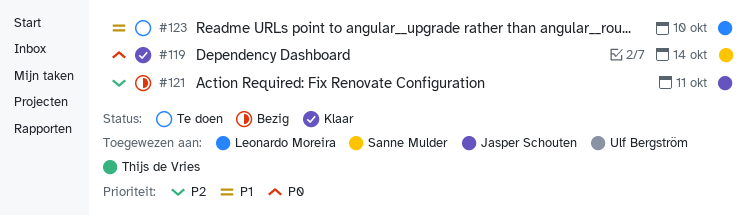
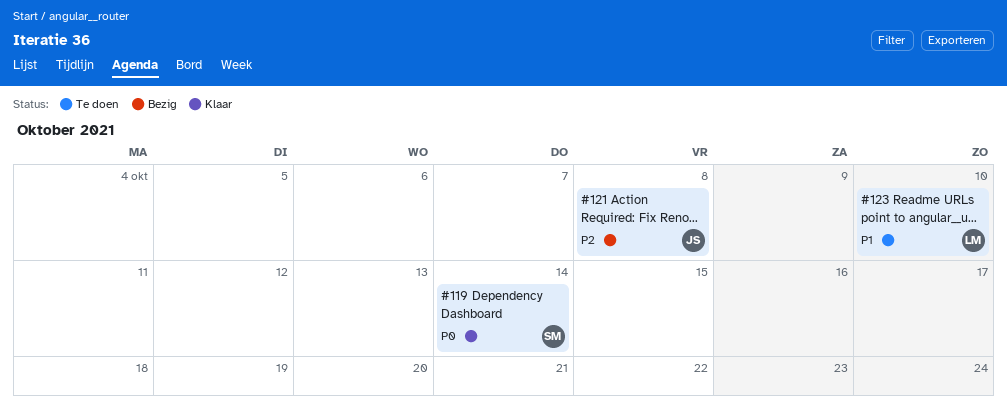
#121, due: Oct 11 -> Oct 8

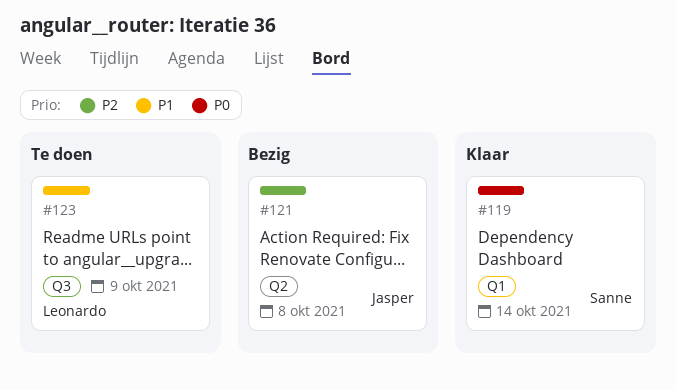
#123, due: Oct 10 -> Oct 9

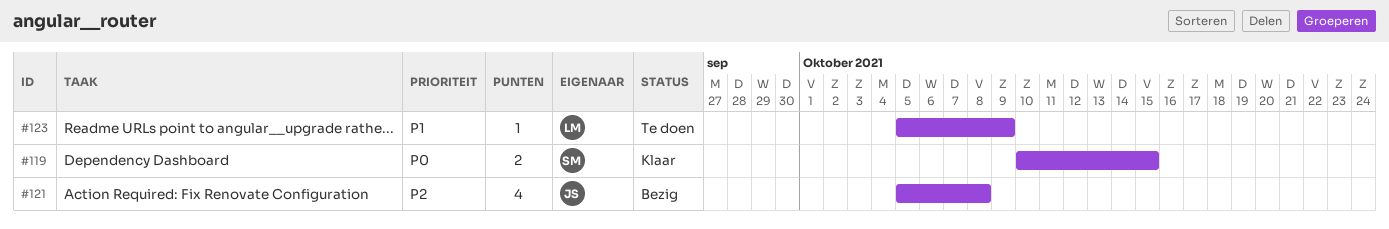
#119, due: Oct 14 -> Oct 15

